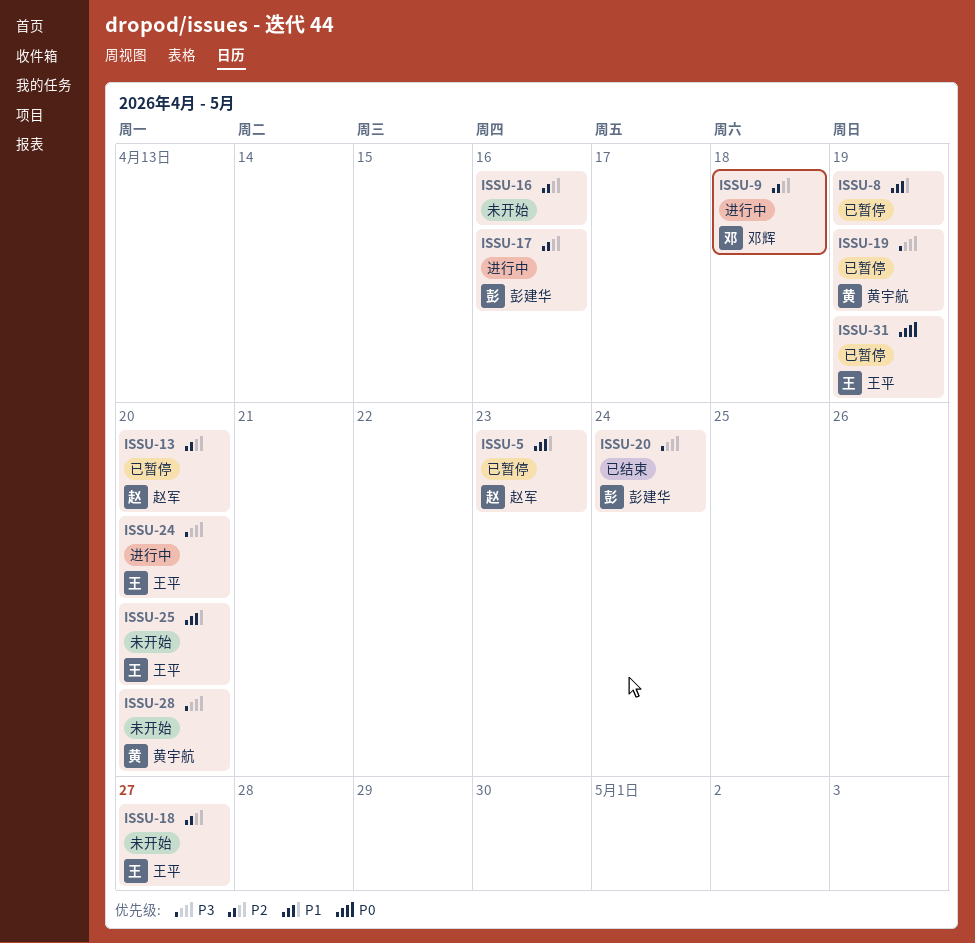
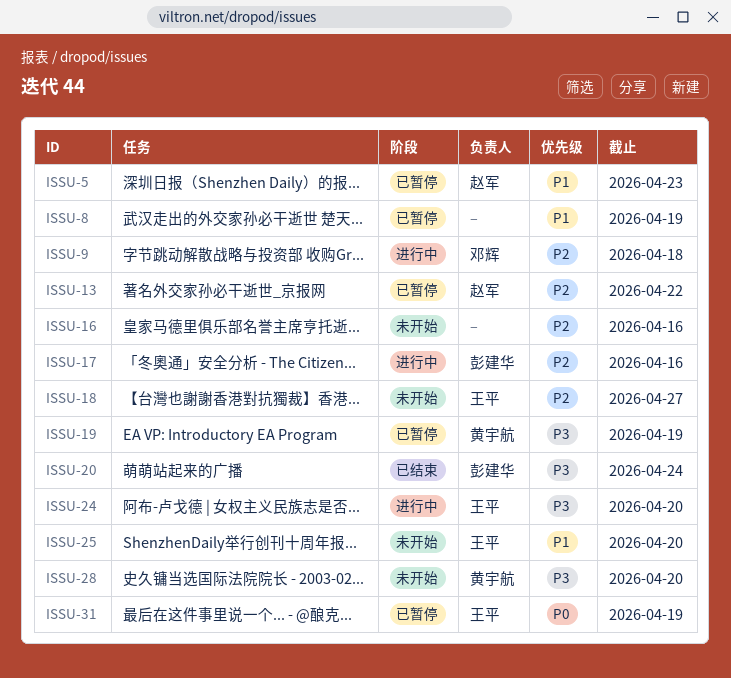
ISSU-13, due: Apr 20 -> Apr 22

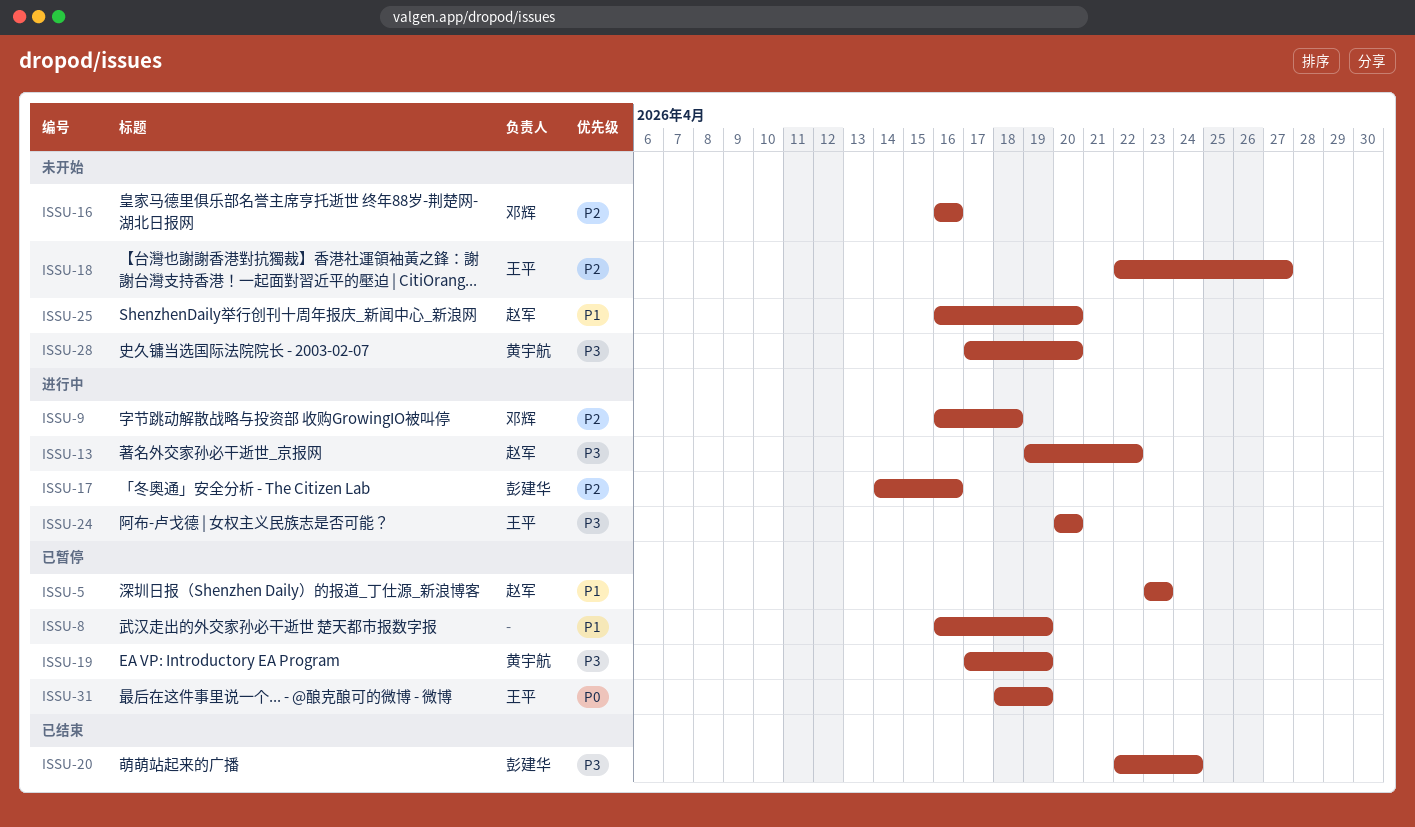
ISSU-13, status: 已暂停 -> 进行中
ISSU-13, priority: P2 -> P3
ISSU-16, owner: none -> 邓辉
ISSU-25, owner: 王平 -> 赵军

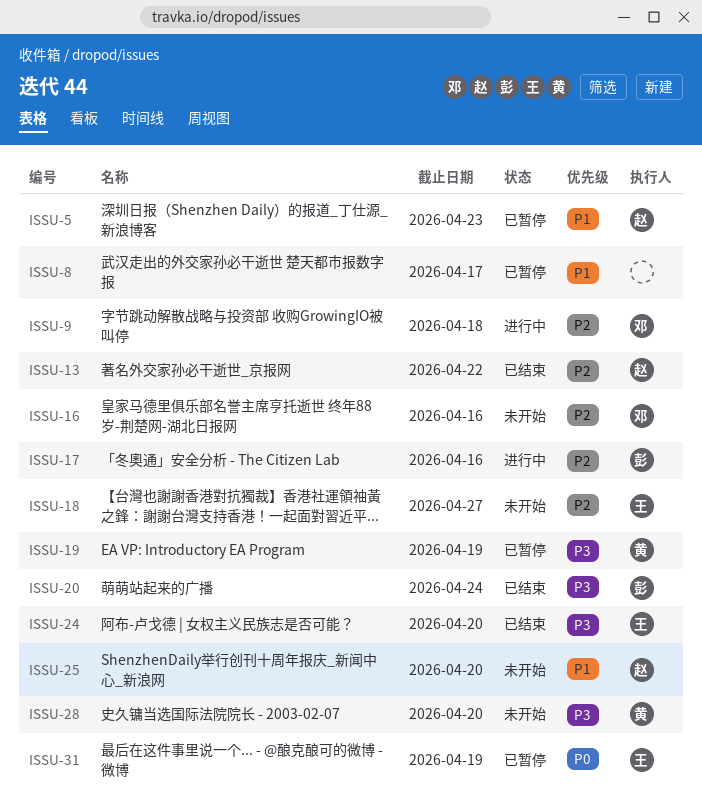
ISSU-8, due: Apr 19 -> Apr 17
ISSU-13, status: 进行中 -> 已结束
ISSU-13, priority: P3 -> P2
ISSU-24, status: 进行中 -> 已结束

